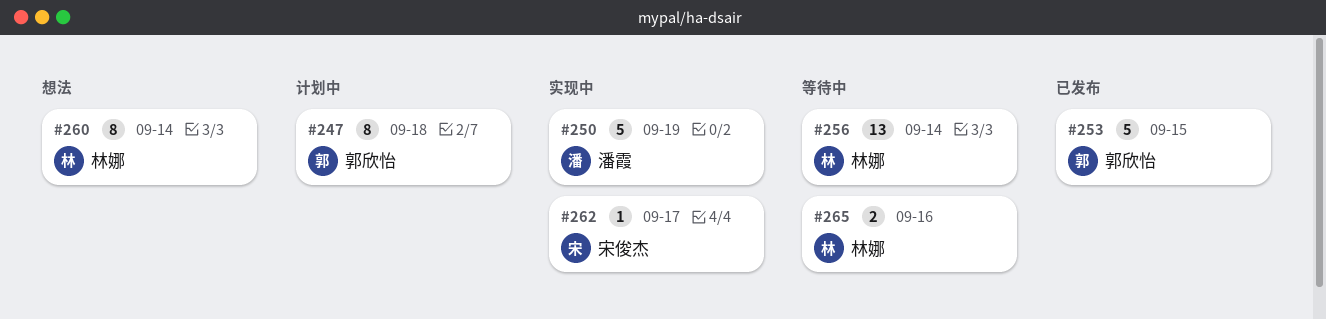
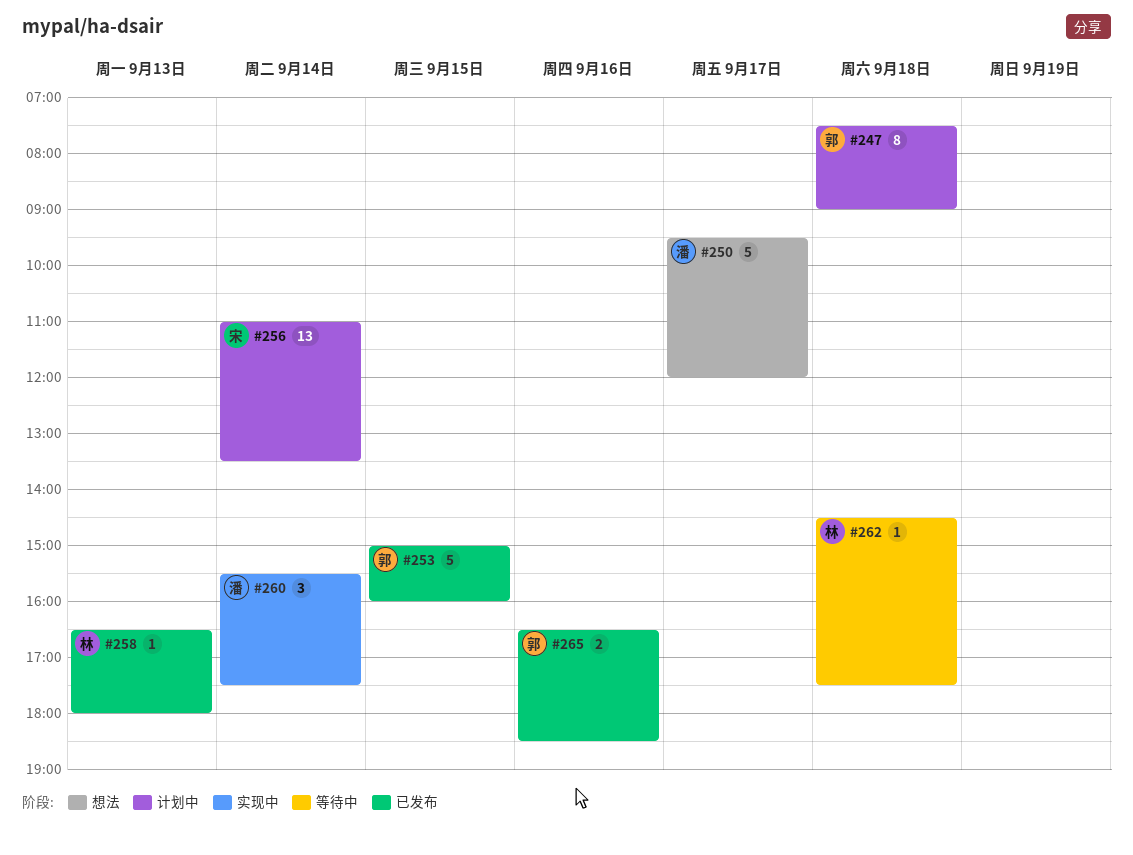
#250, status: 实现中 -> 想法
#250, day: Sep 19 -> Sep 17
#256, status: 等待中 -> 计划中
#256, owner: 林娜 -> 宋俊杰
#258: none -> present
#260, status: 想法 -> 实现中
#260, owner: 林娜 -> 潘霞
#260, estimate: 8 -> 3
#262, status: 实现中 -> 等待中
#262, owner: 宋俊杰 -> 林娜
#262, day: Sep 17 -> Sep 18
#265, status: 等待中 -> 已发布
#265, owner: 林娜 -> 郭欣怡

